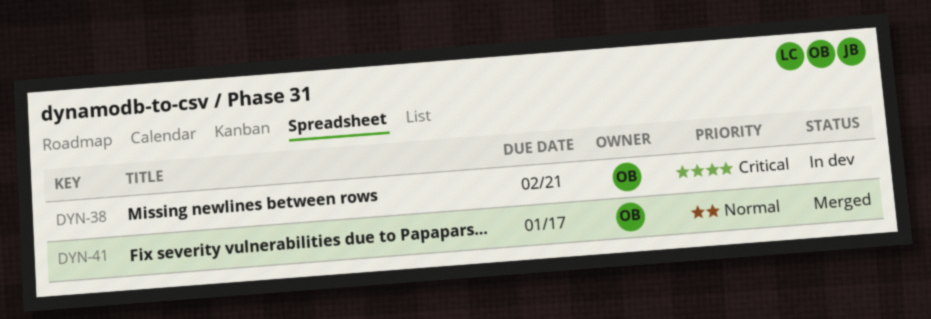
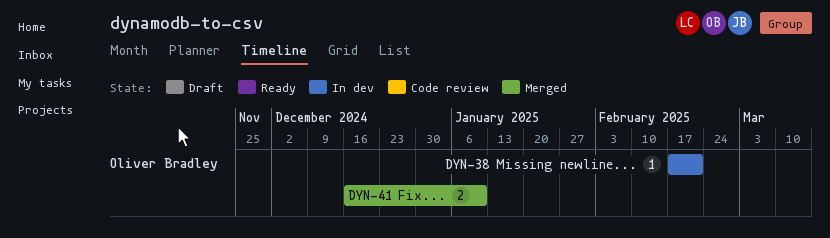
DYN-41, due: Jan 17 -> Jan 10

